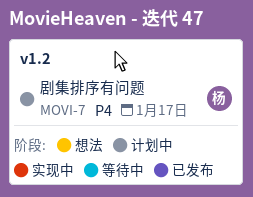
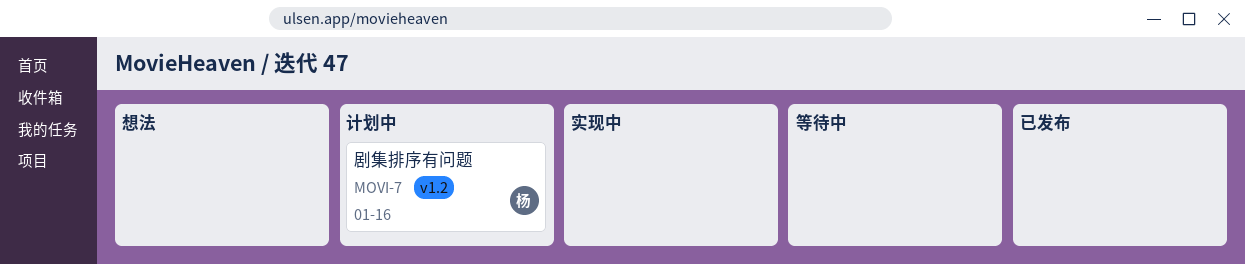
MOVI-7, due: Jan 17 -> Jan 16

